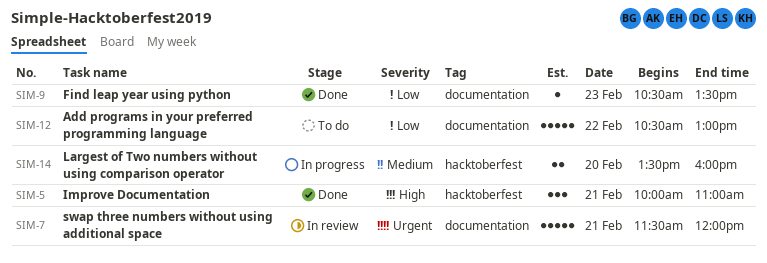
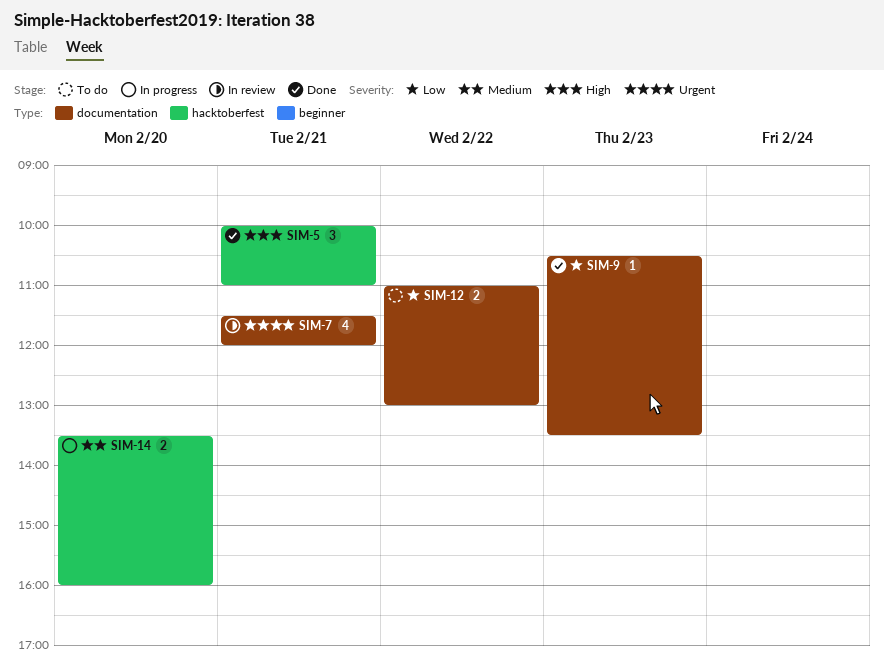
SIM-7, estimate: 5 -> 4
SIM-12, estimate: 5 -> 2
SIM-12, begins: 10:30 -> 11:00

